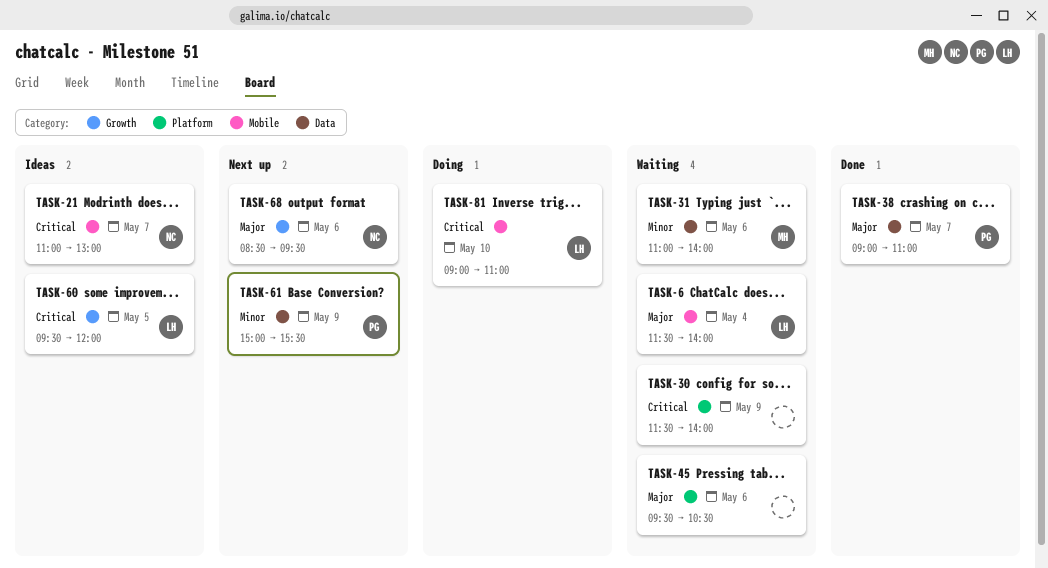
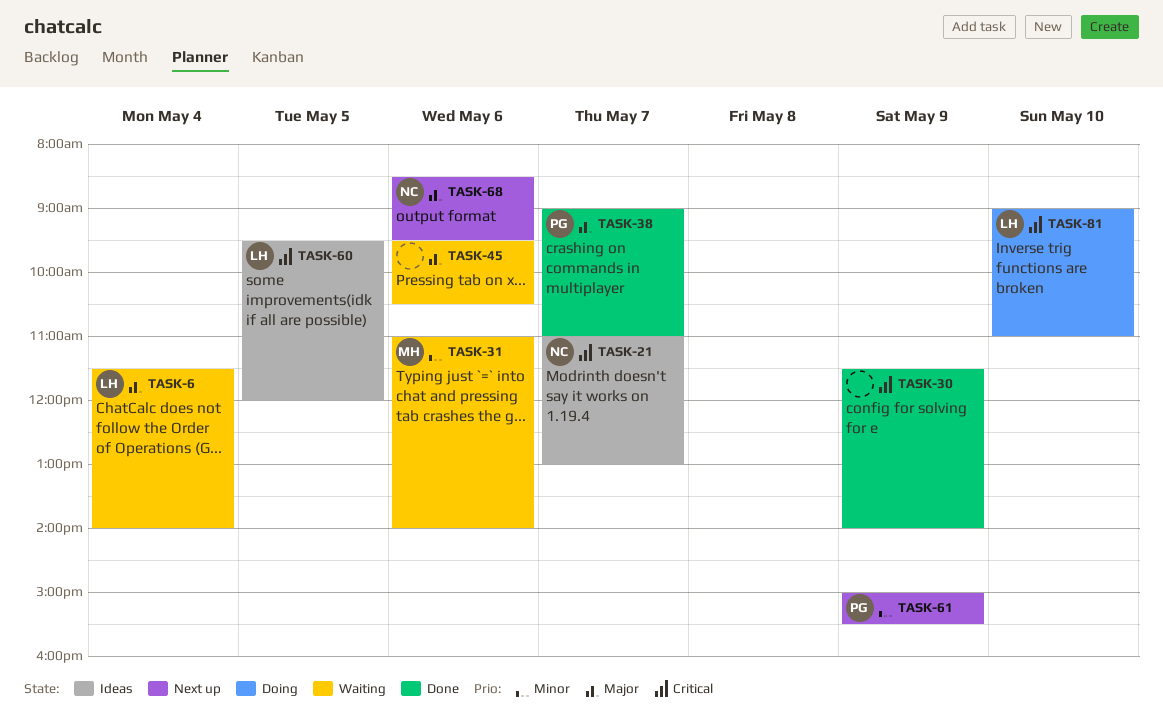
TASK-30, status: Waiting -> Done

